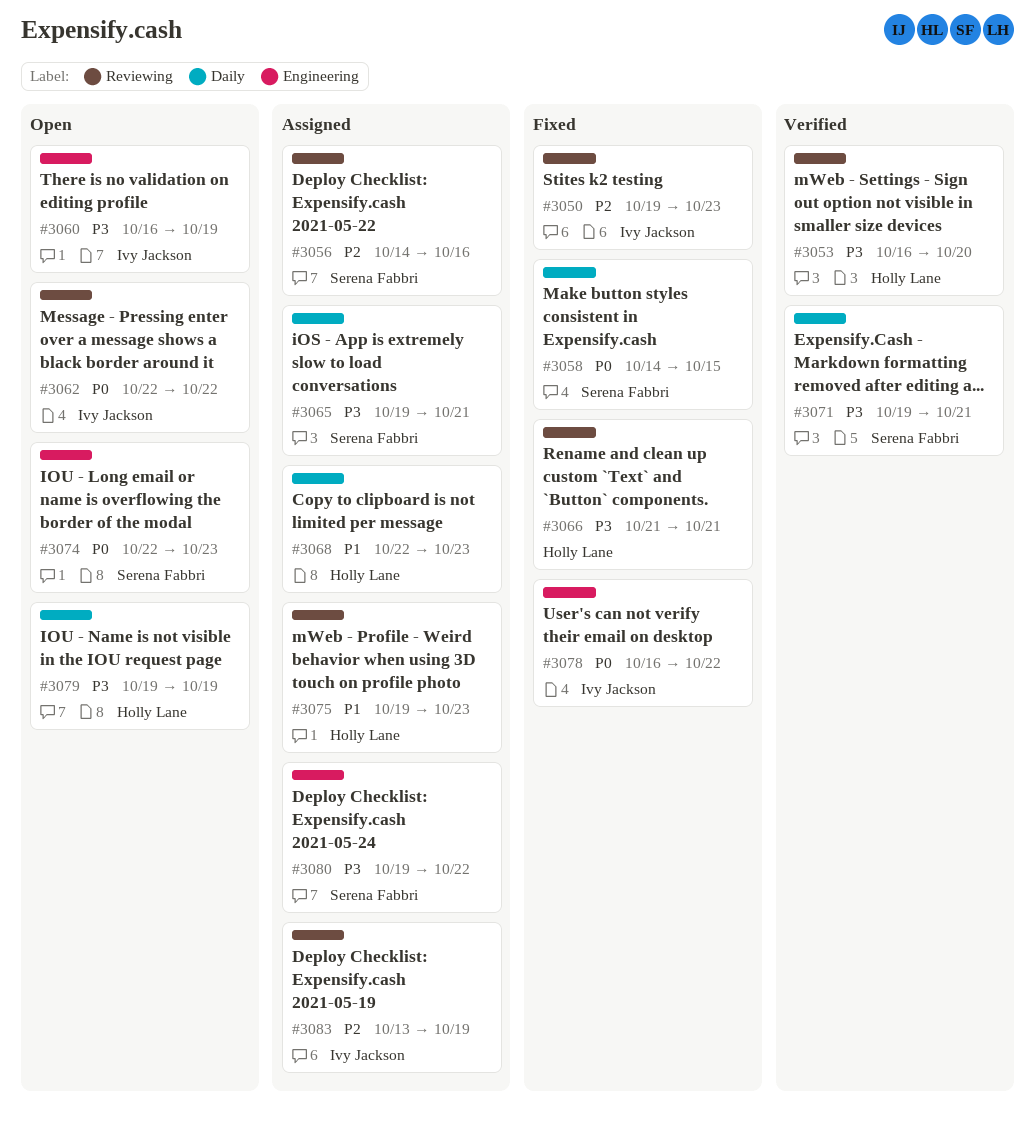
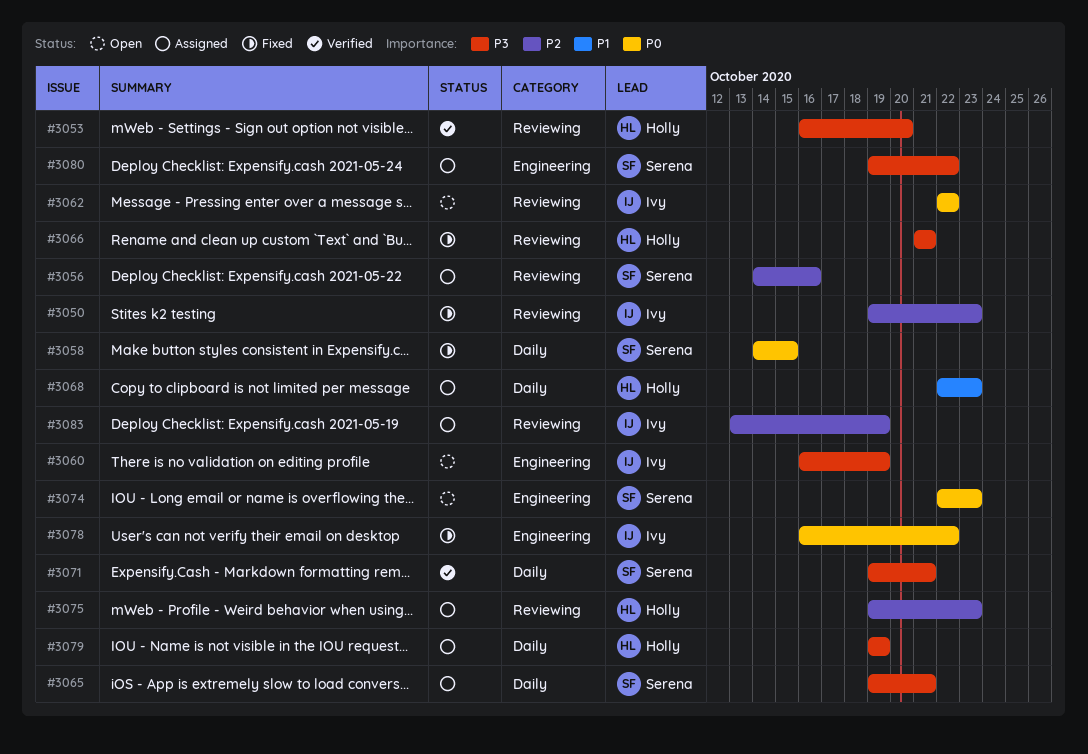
#3075, priority: P1 -> P2
#3079, status: Open -> Assigned

